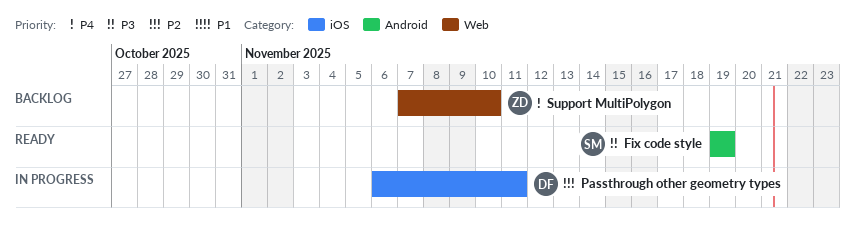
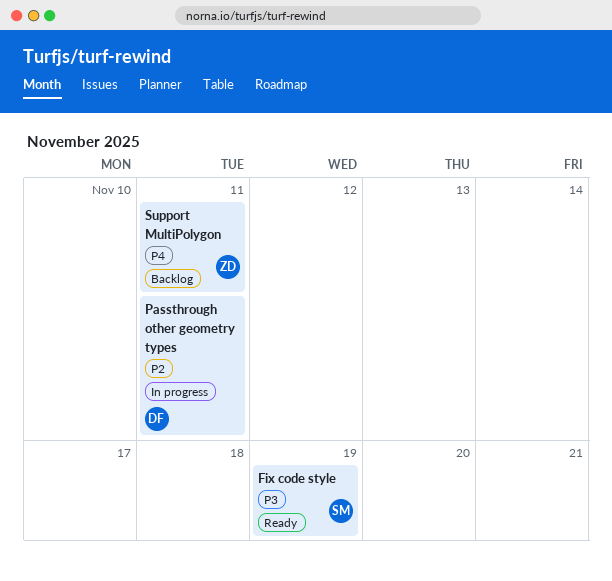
Support MultiPolygon, due: Nov 10 -> Nov 11

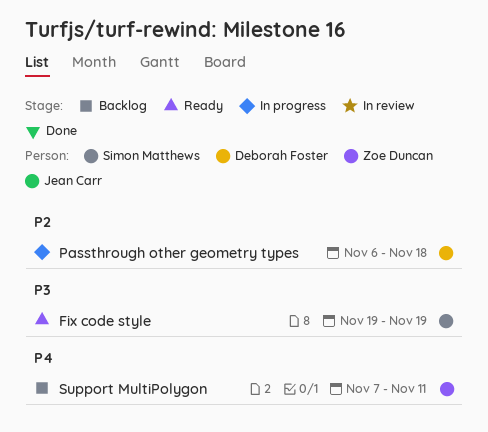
Passthrough other geometry types, due: Nov 11 -> Nov 18

